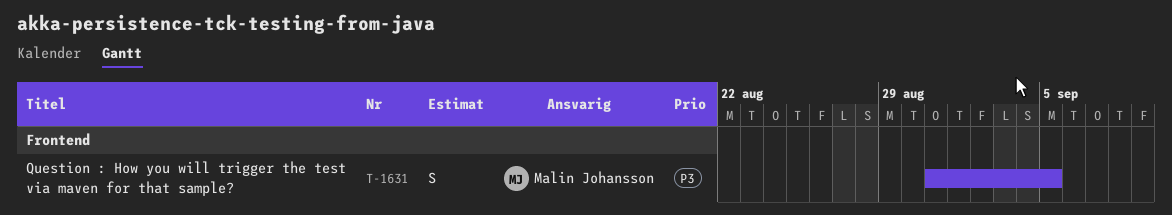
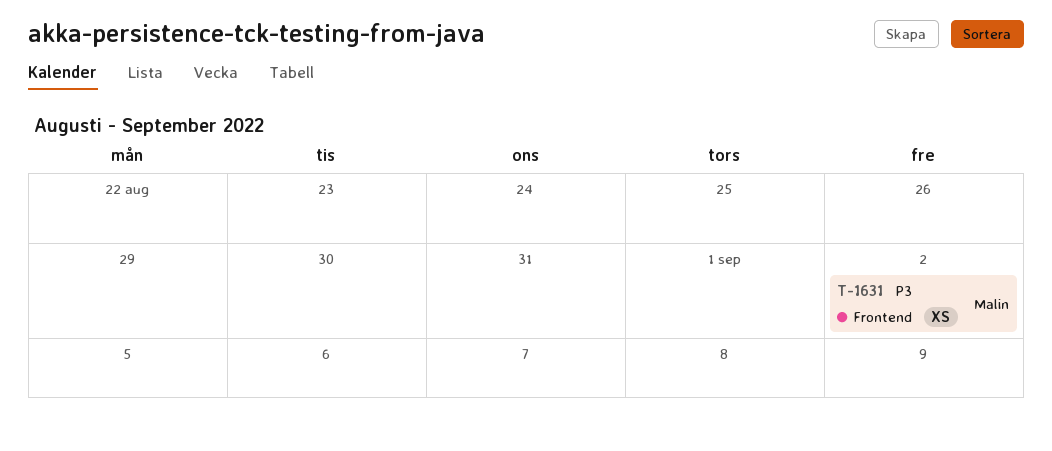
T-1631, estimate: S -> XS
T-1631, due: Sep 5 -> Sep 2

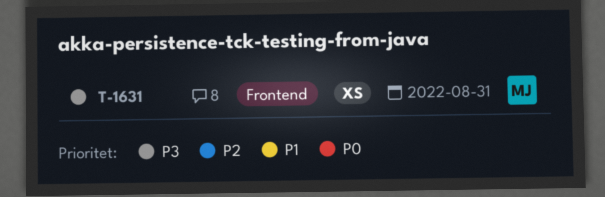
T-1631, due: Sep 2 -> Aug 31

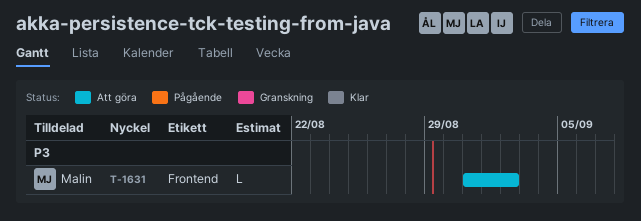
T-1631, estimate: XS -> L
T-1631, due: Aug 31 -> Sep 2

